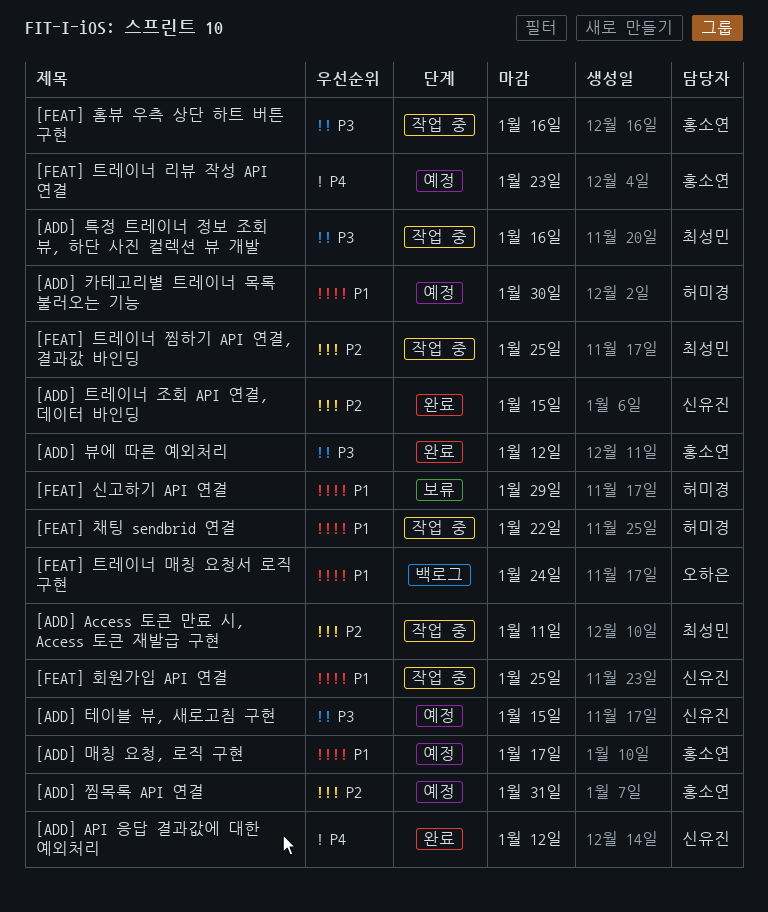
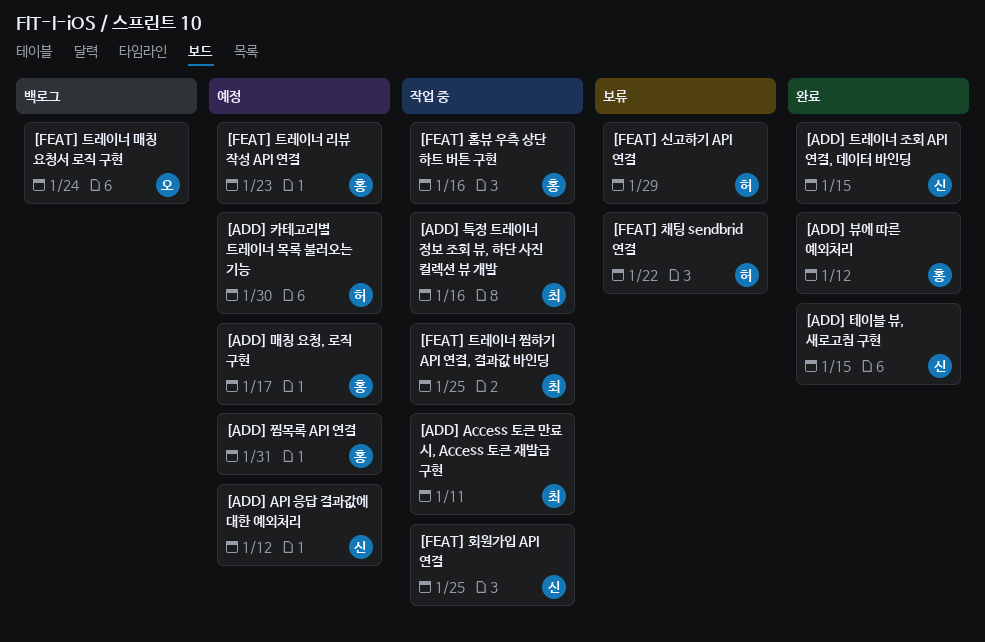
[ADD] API 응답 결과값에 대한 예외처리, status: 완료 -> 예정
[ADD] 테이블 뷰, 새로고침 구현, status: 예정 -> 완료
[FEAT] 채팅 sendbrid 연결, status: 작업 중 -> 보류

